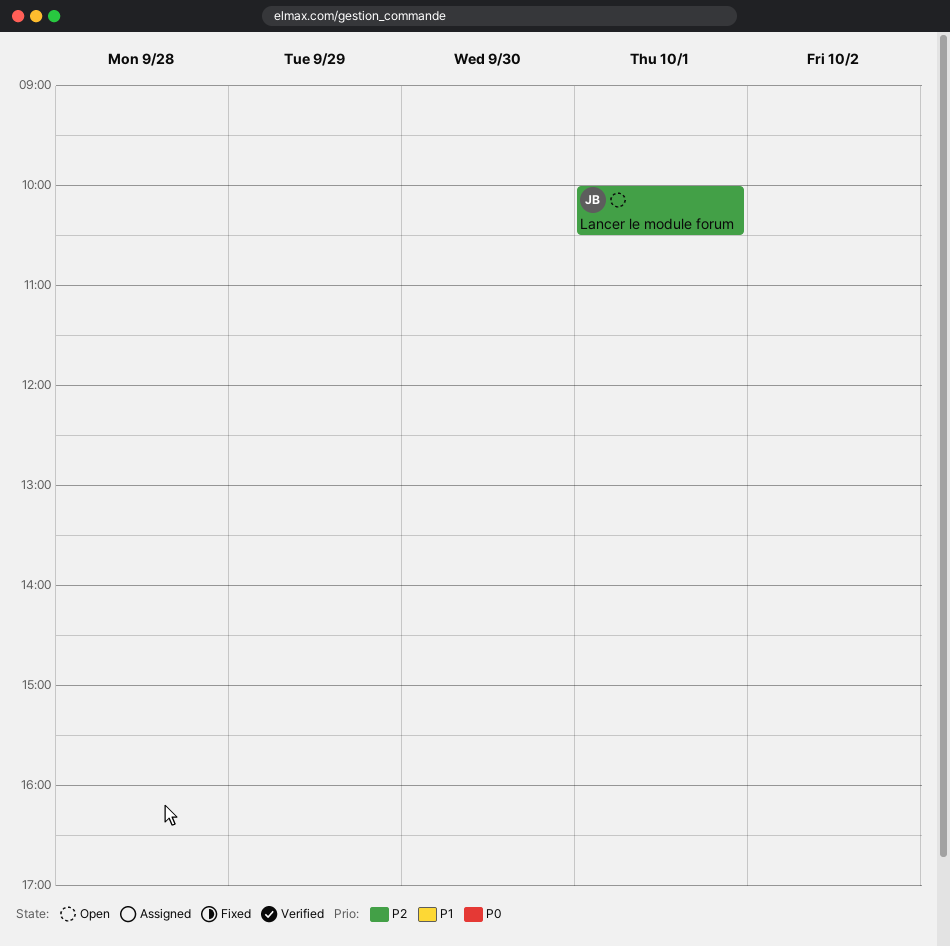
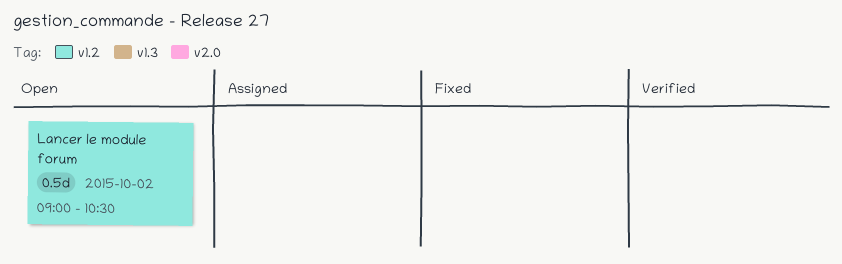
Lancer le module forum, day: Oct 1 -> Oct 2
Lancer le module forum, begins: 10:00 -> 09:00

